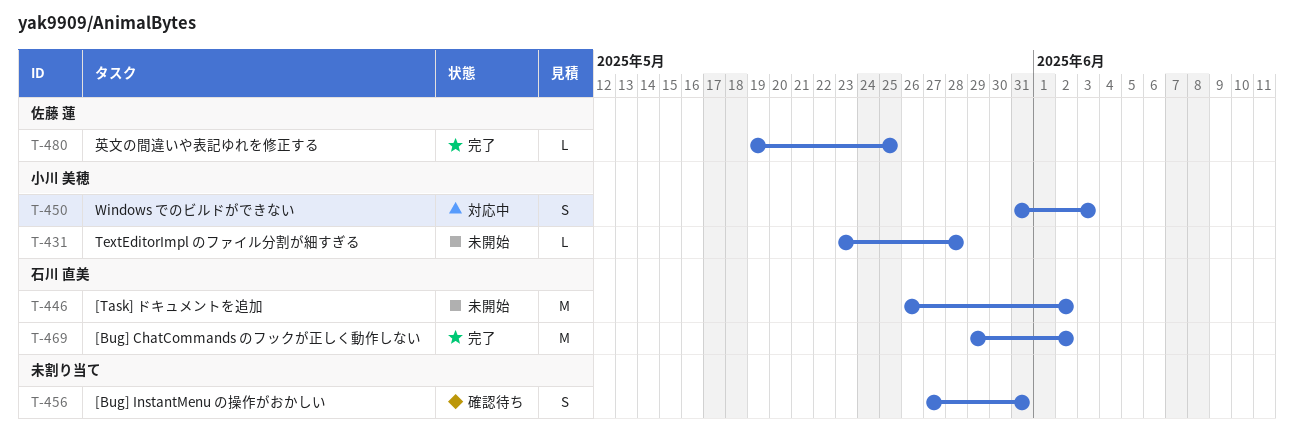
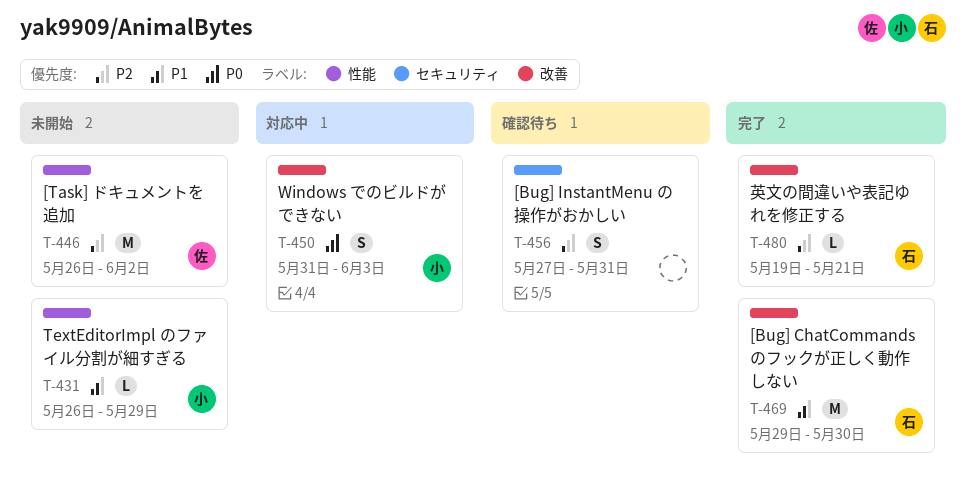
T-431, start: May 23 -> May 26
T-431, due: May 28 -> May 29
T-446, owner: 石川 直美 -> 佐藤 蓮
T-469, due: Jun 2 -> May 30
T-480, owner: 佐藤 蓮 -> 石川 直美
T-480, due: May 25 -> May 21

